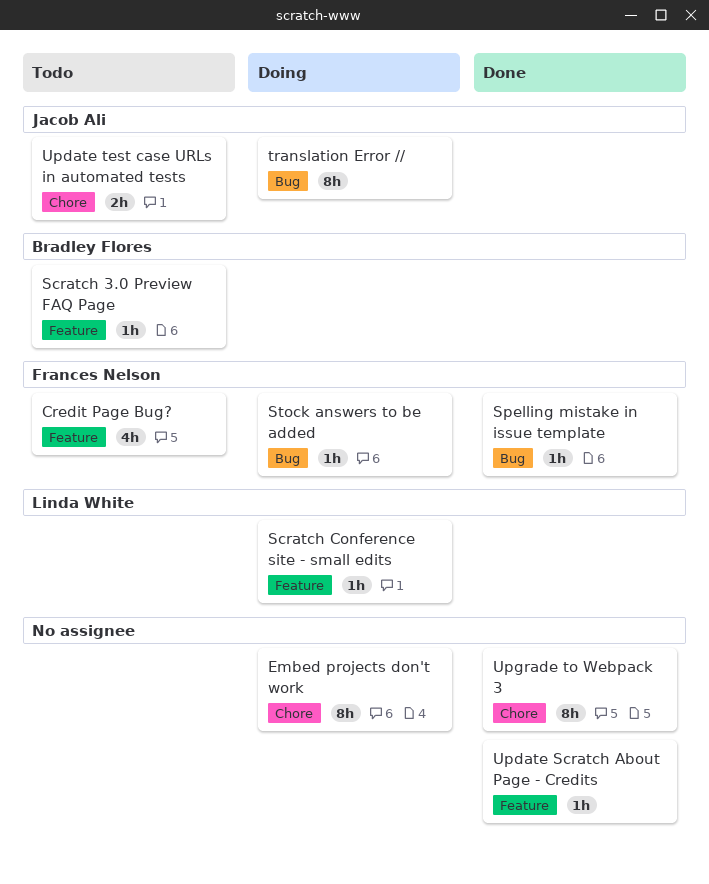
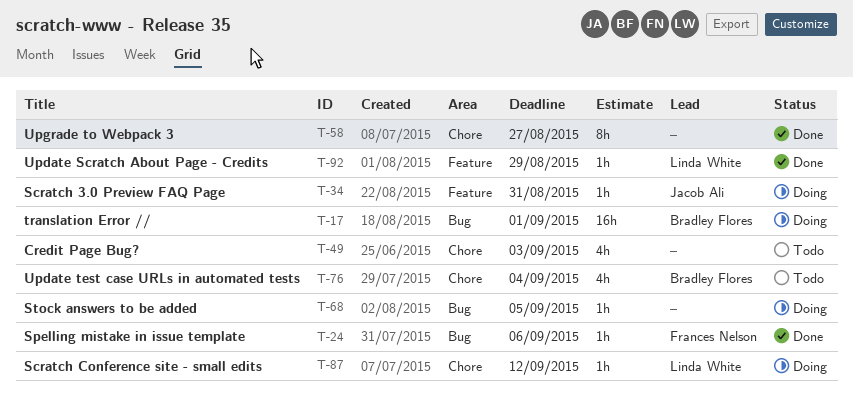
Credit Page Bug?, owner: Frances Nelson -> none
Credit Page Bug?, label: Feature -> Chore
Embed projects don't work: present -> none
Scratch 3.0 Preview FAQ Page, status: Todo -> Doing
Scratch 3.0 Preview FAQ Page, owner: Bradley Flores -> Jacob Ali
Scratch Conference site - small edits, label: Feature -> Chore
Stock answers to be added, owner: Frances Nelson -> none
translation Error //, owner: Jacob Ali -> Bradley Flores
translation Error //, estimate: 8h -> 16h
Update Scratch About Page - Credits, owner: none -> Linda White
Update test case URLs in automated tests, owner: Jacob Ali -> Bradley Flores
Update test case URLs in automated tests, estimate: 2h -> 4h

